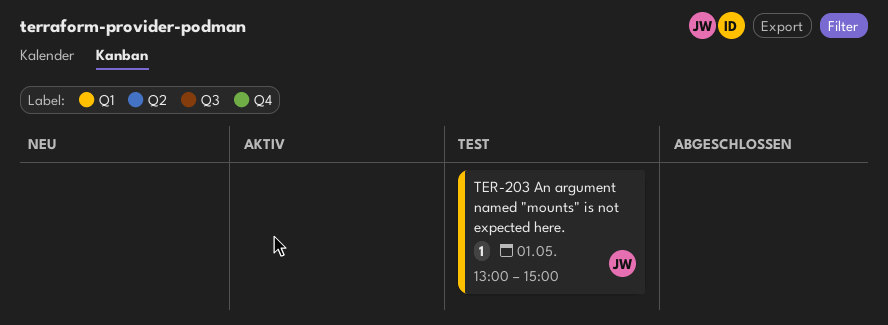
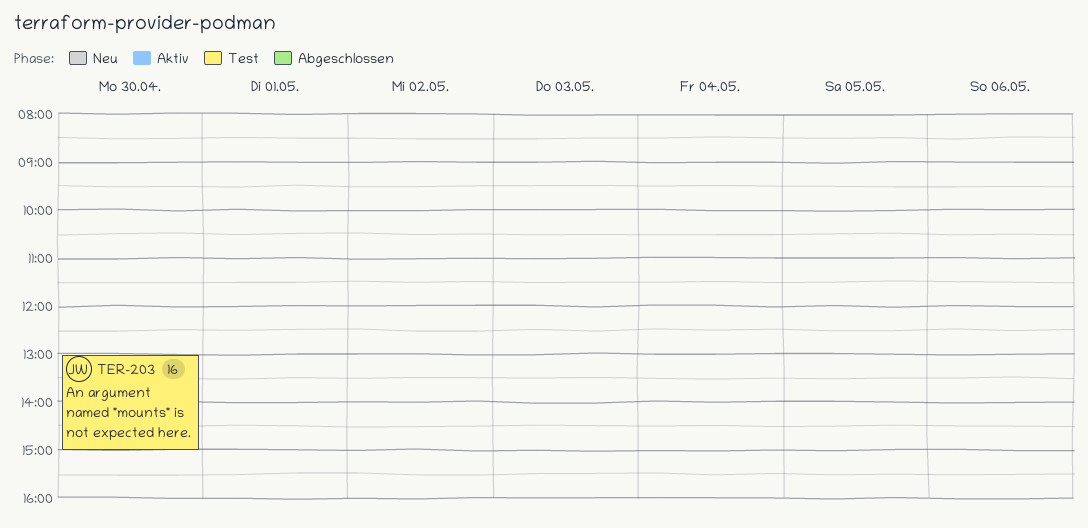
TER-203, estimate: 1 -> 16
TER-203, day: May 1 -> Apr 30

